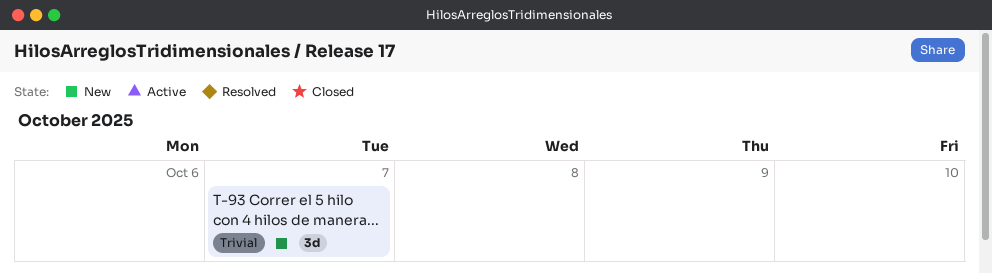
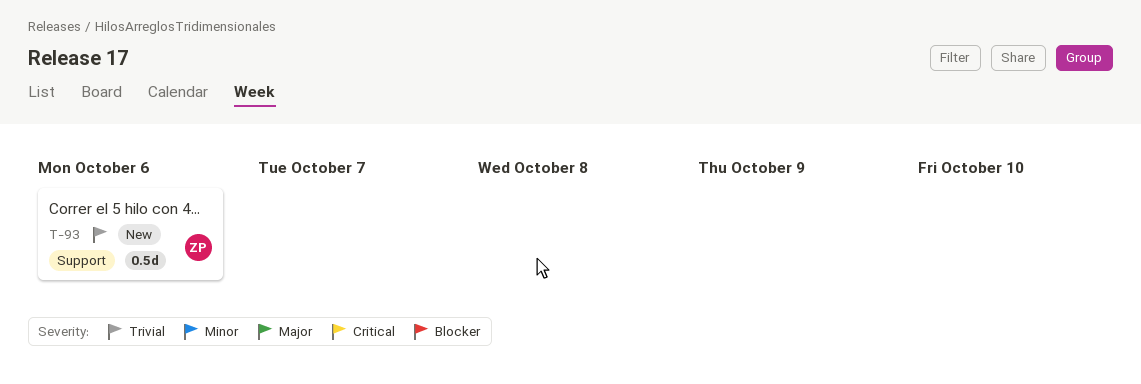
T-93, estimate: 3d -> 0.5d
T-93, due: Oct 7 -> Oct 6

